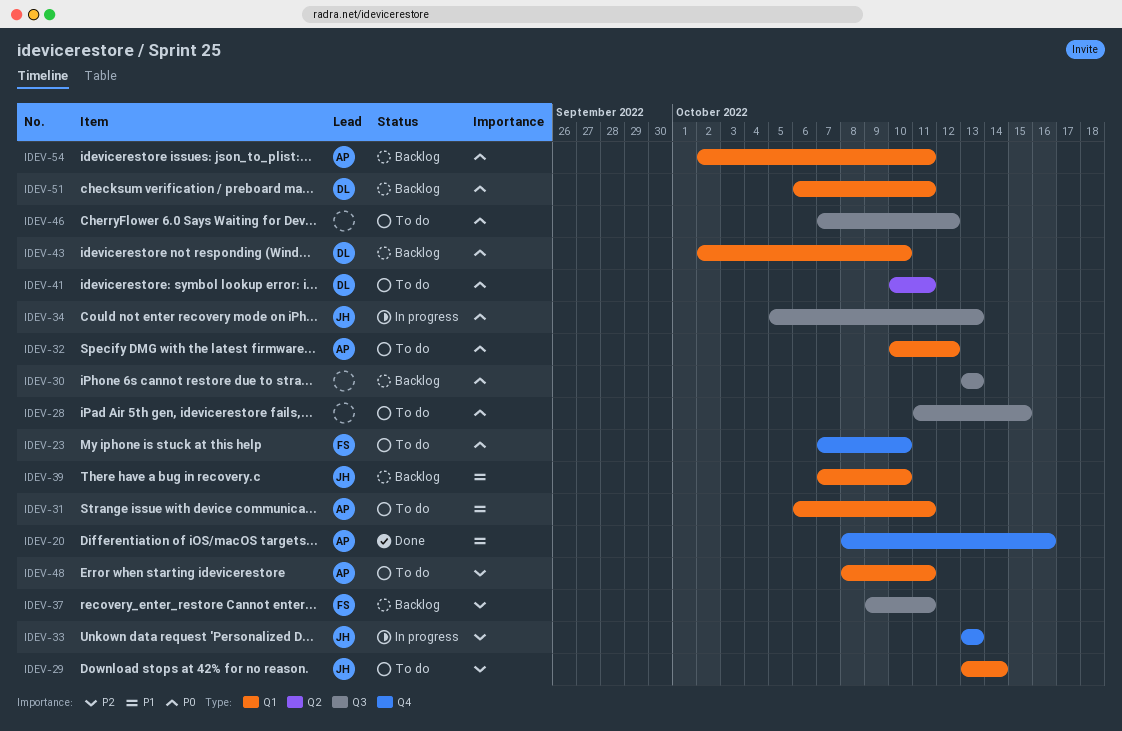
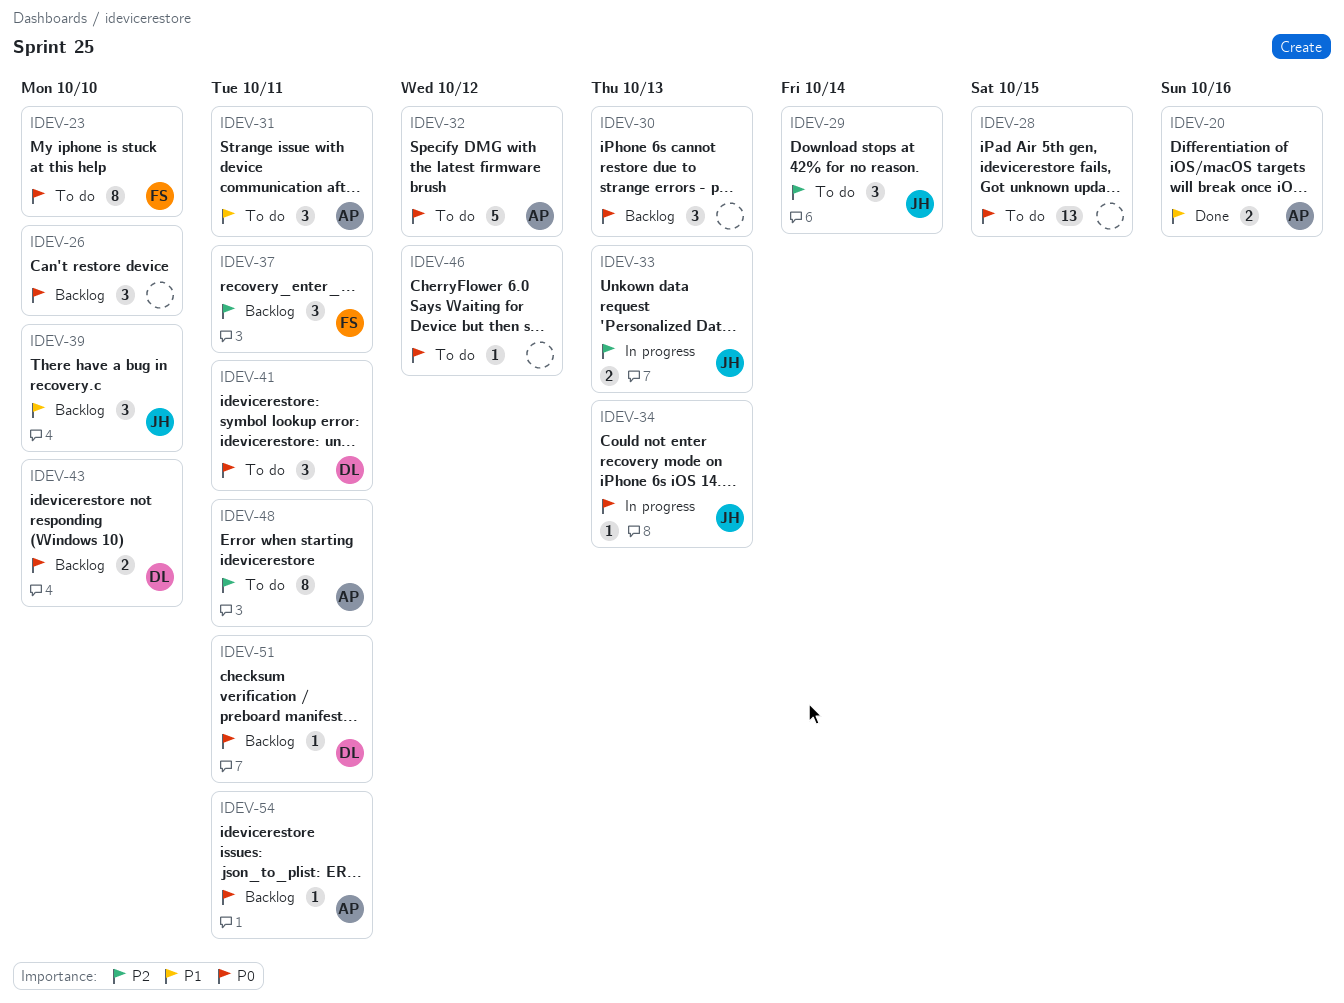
IDEV-26: none -> present

